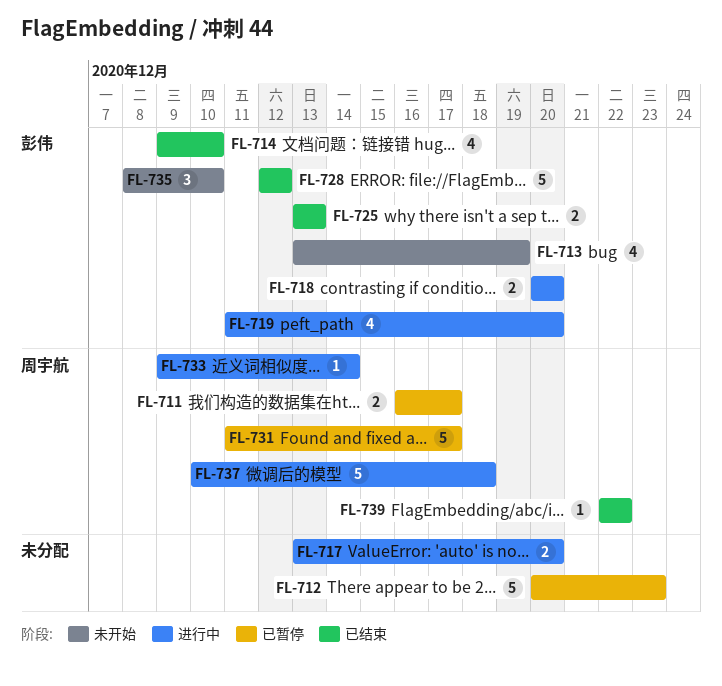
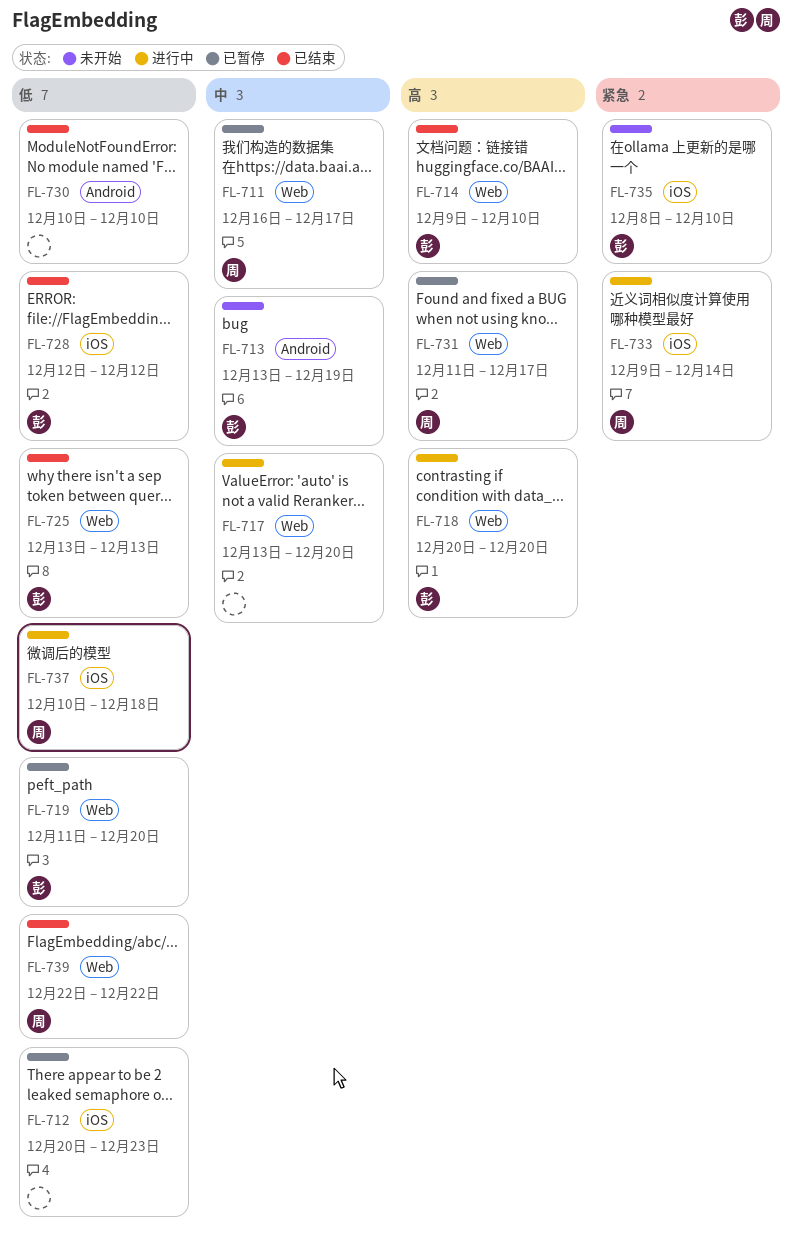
FL-719, status: 进行中 -> 已暂停
FL-730: none -> present

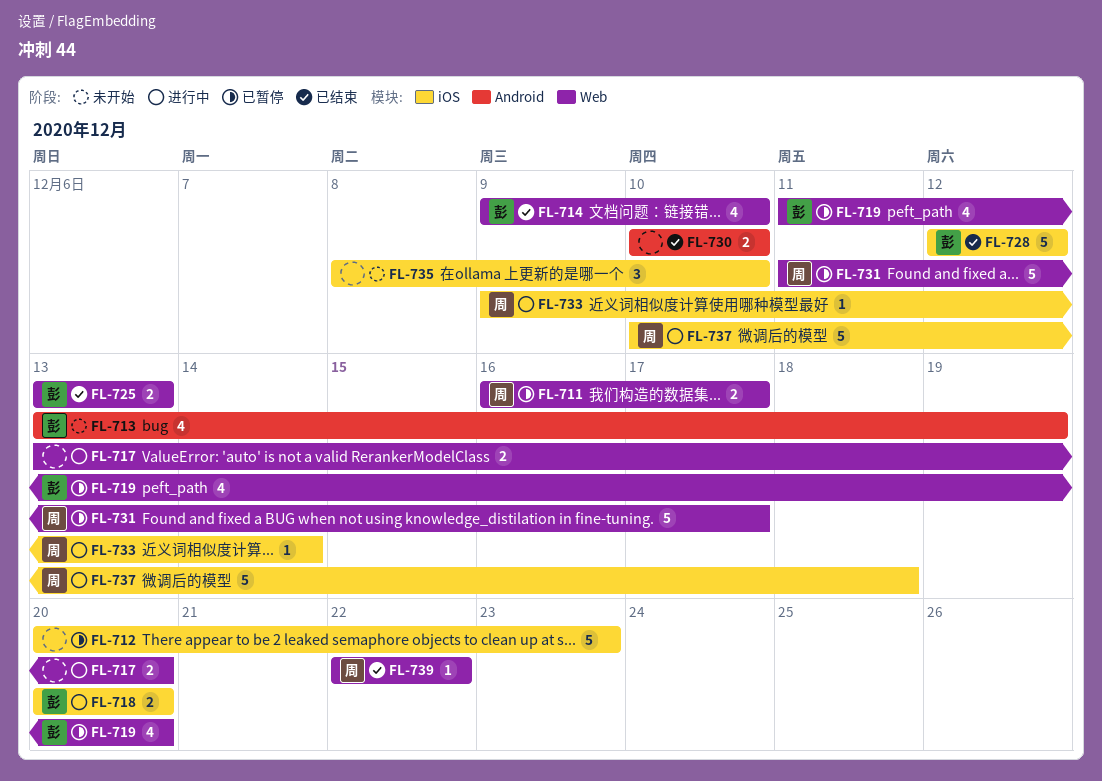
FL-718, label: Web -> iOS
FL-735, owner: 彭 -> none

